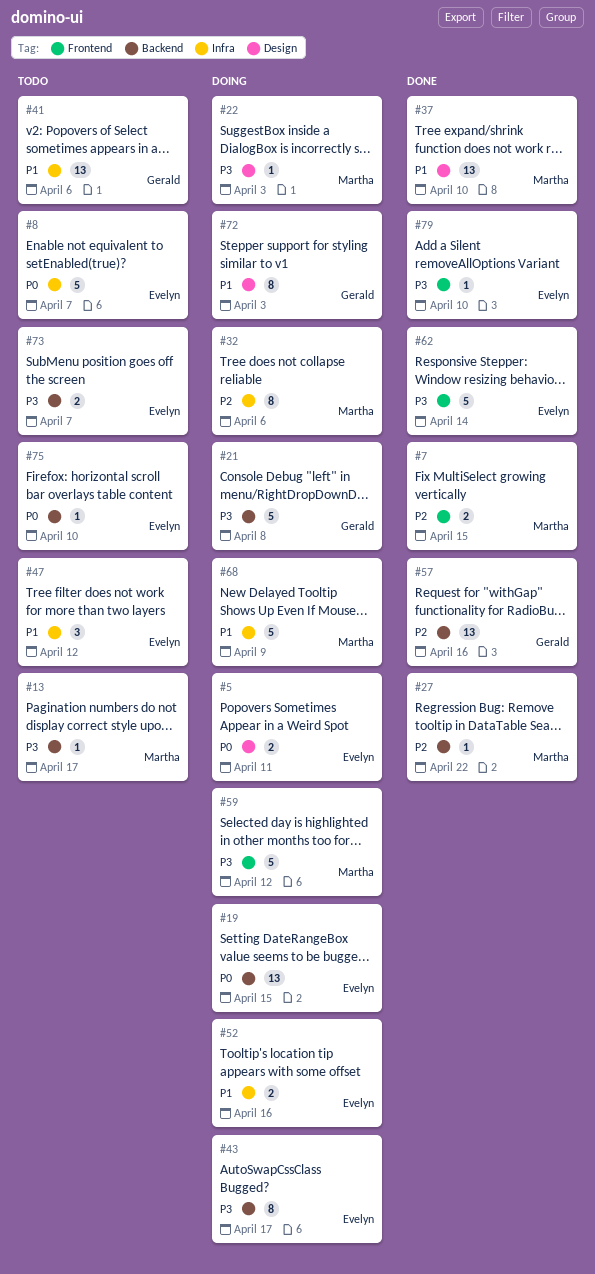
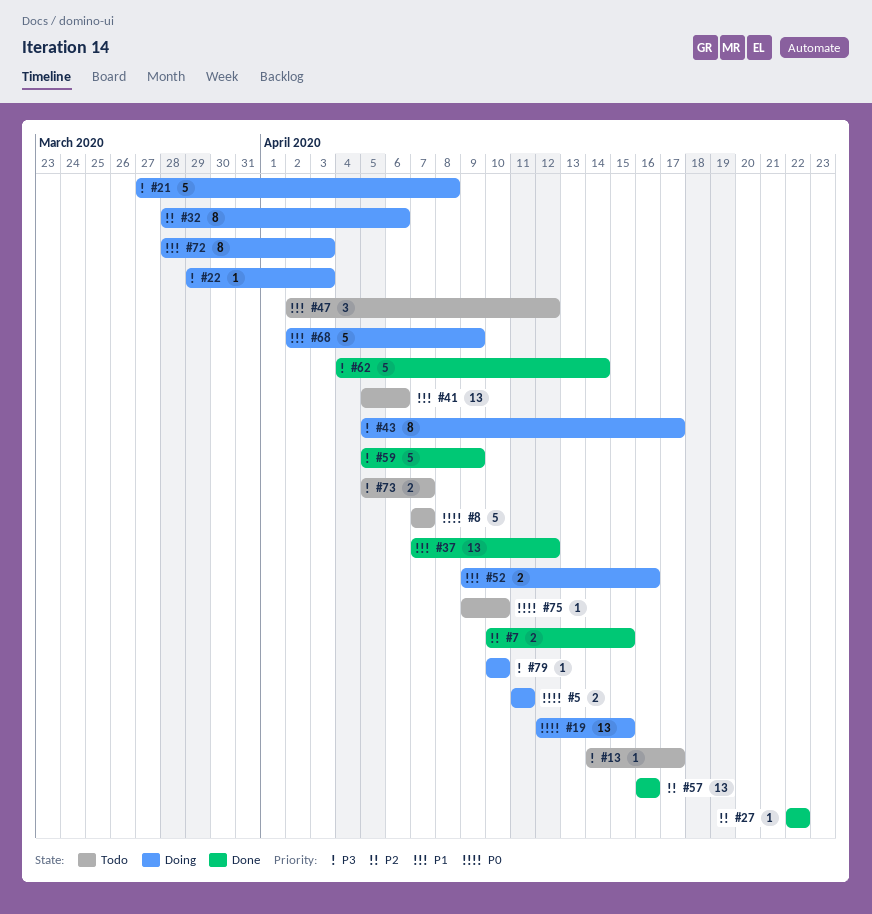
#37, due: Apr 10 -> Apr 12
#59, status: Doing -> Done
#59, due: Apr 12 -> Apr 9
#79, status: Done -> Doing

